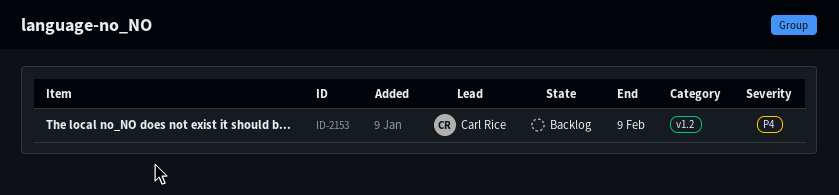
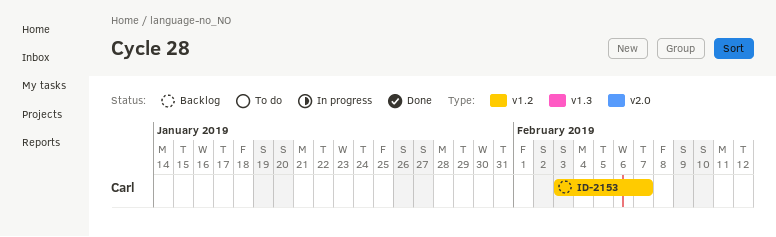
ID-2153, due: Feb 9 -> Feb 7

